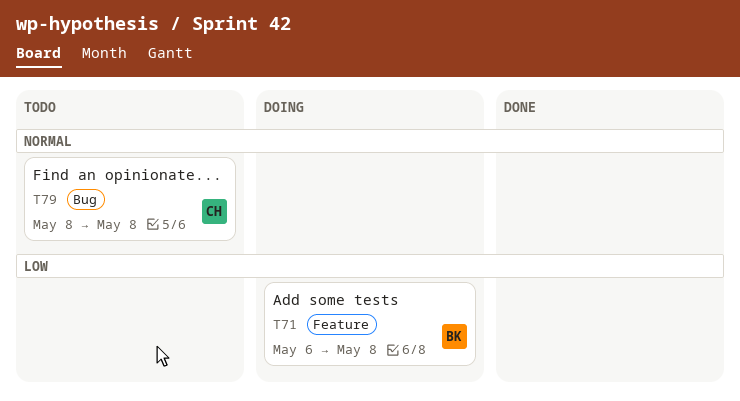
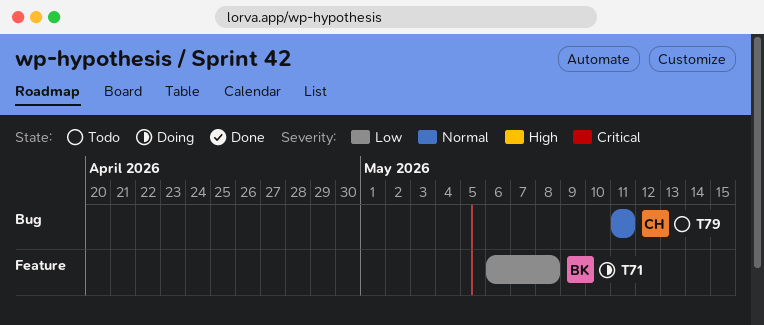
T79, start: May 8 -> May 11
T79, due: May 8 -> May 11

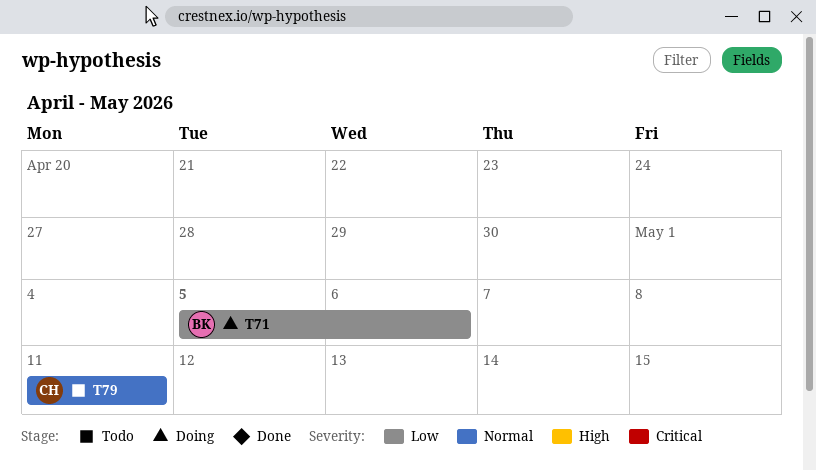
T71, start: May 6 -> May 5
T71, due: May 8 -> May 6

